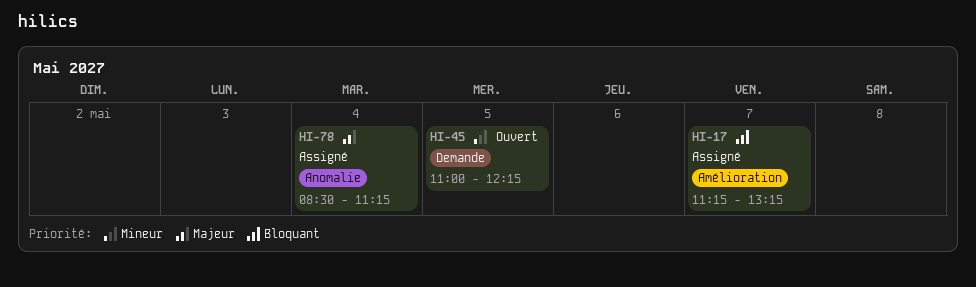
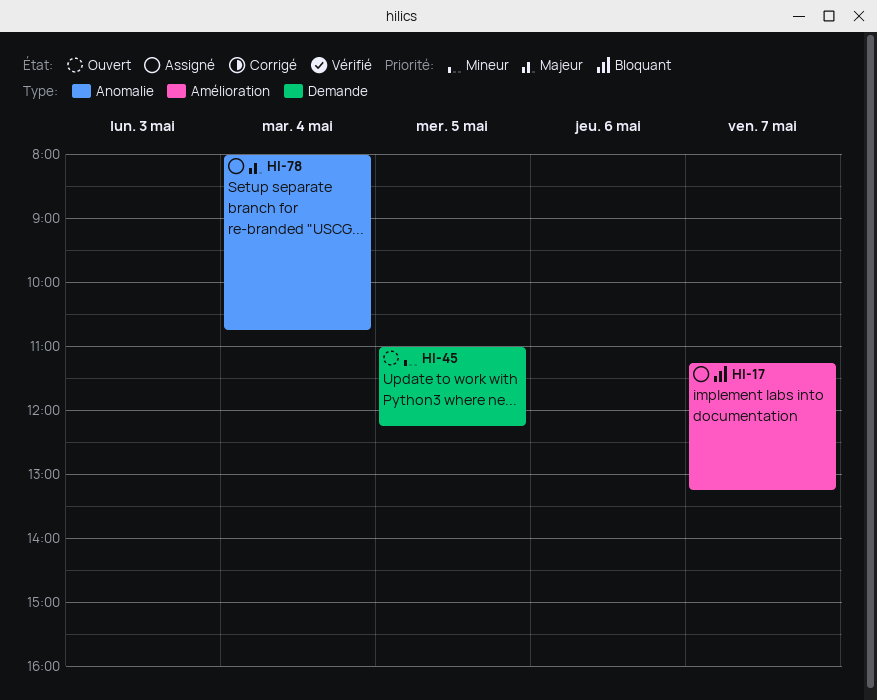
HI-78, begins: 08:30 -> 08:00
HI-78, ends: 11:15 -> 10:45

